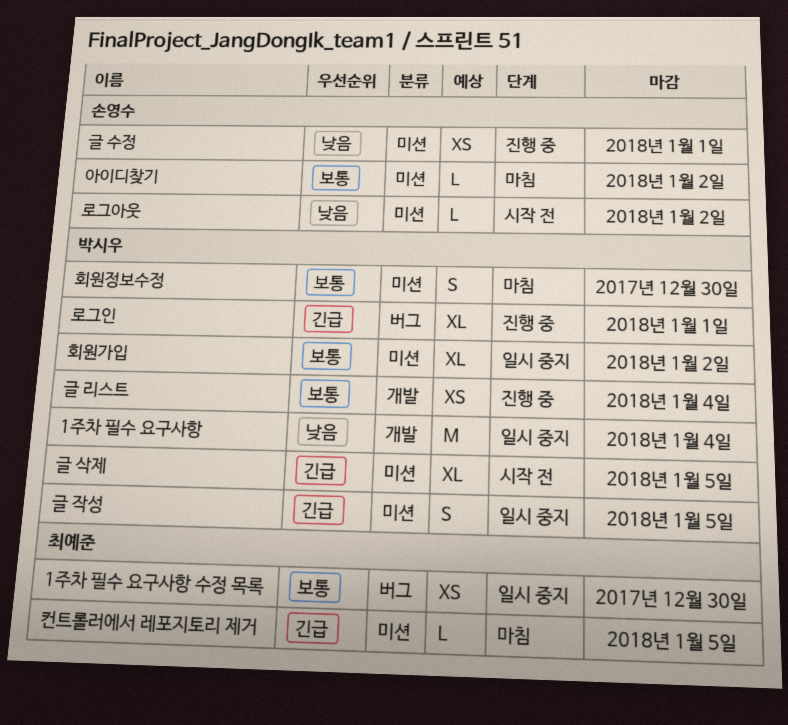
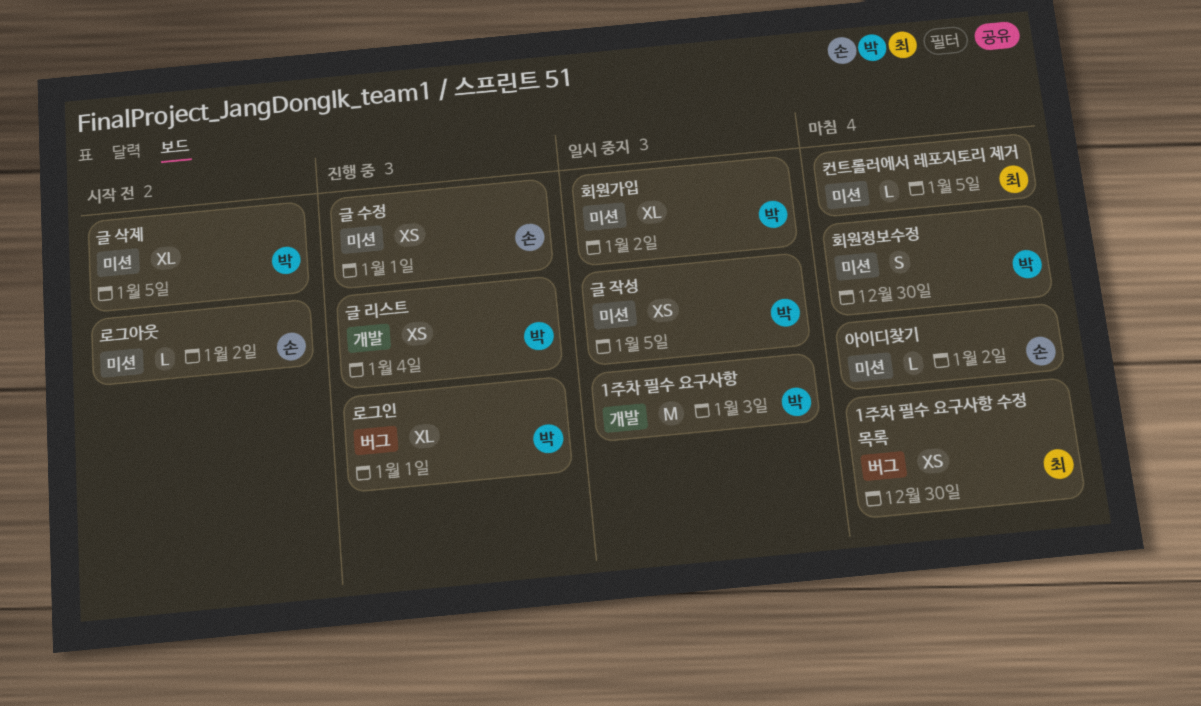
1주차 필수 요구사항, due: Jan 4 -> Jan 3
1주차 필수 요구사항 수정 목록, status: 일시 중지 -> 마침
글 작성, estimate: S -> XS

